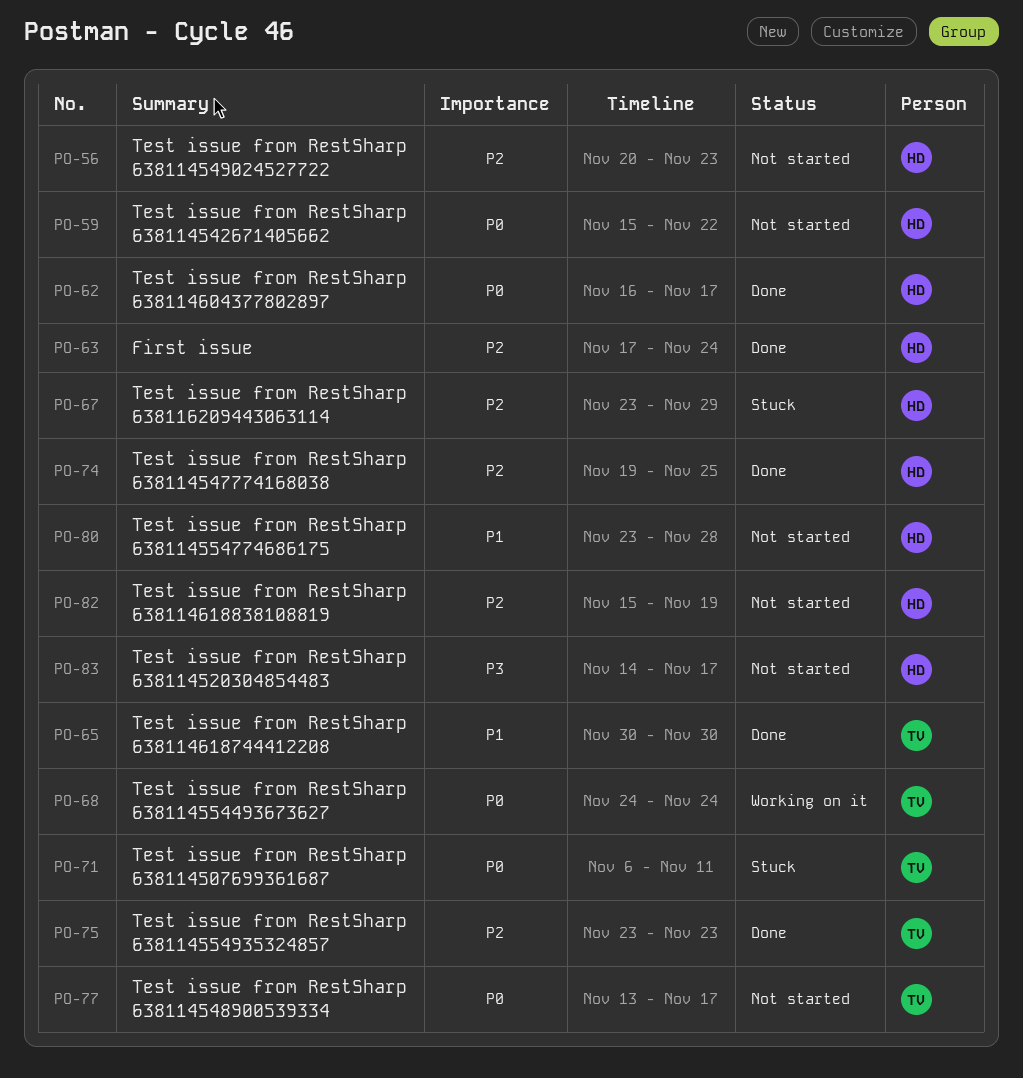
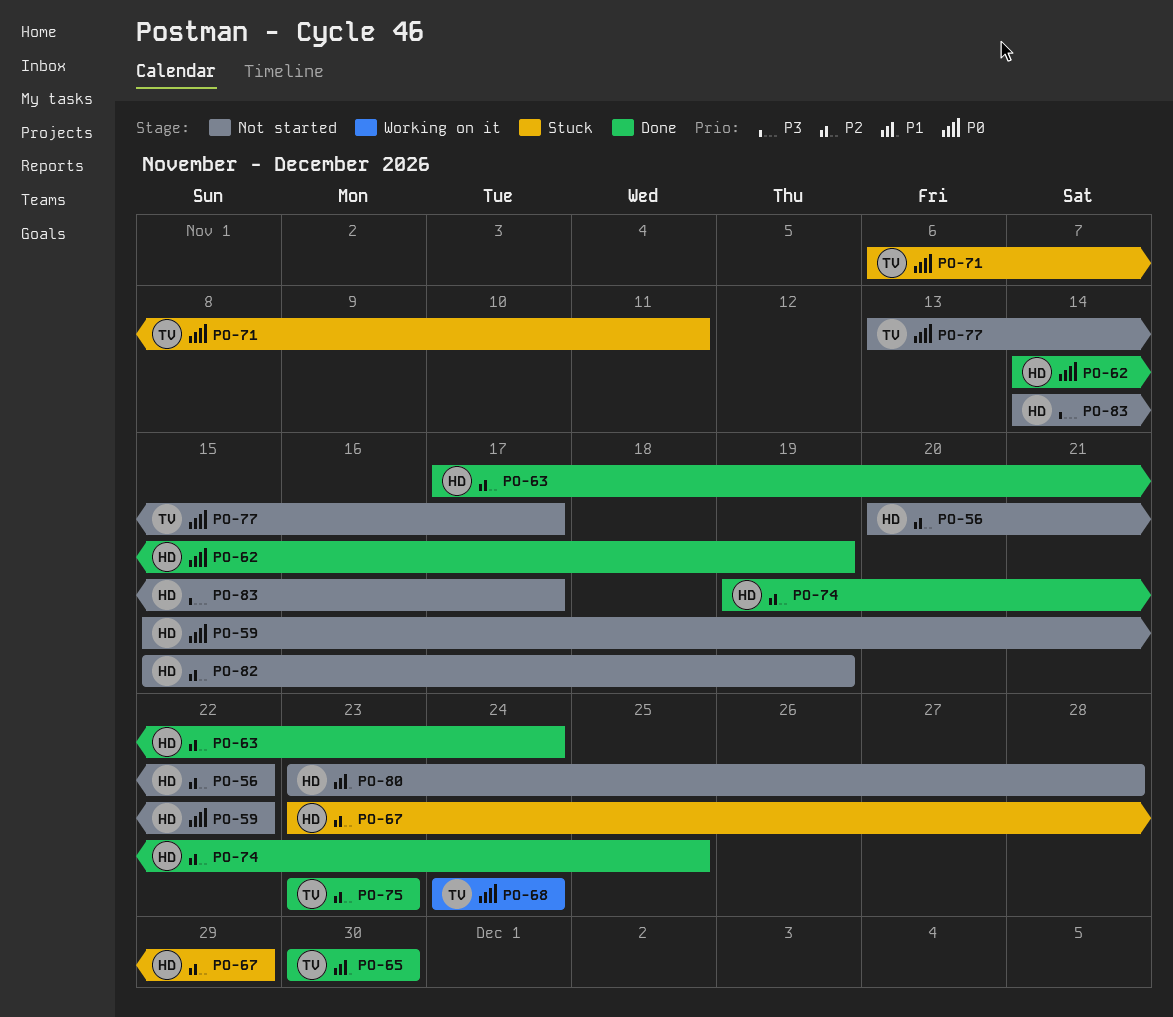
PO-56, due: Nov 23 -> Nov 22
PO-62, start: Nov 16 -> Nov 14
PO-62, due: Nov 17 -> Nov 19

